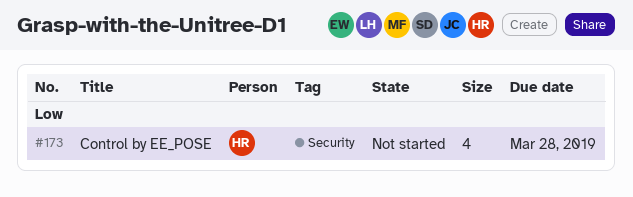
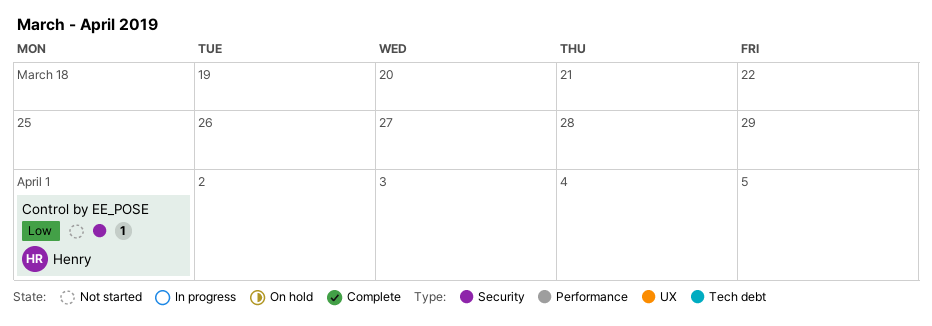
Control by EE_POSE, estimate: 4 -> 1
Control by EE_POSE, due: Mar 28 -> Apr 1

